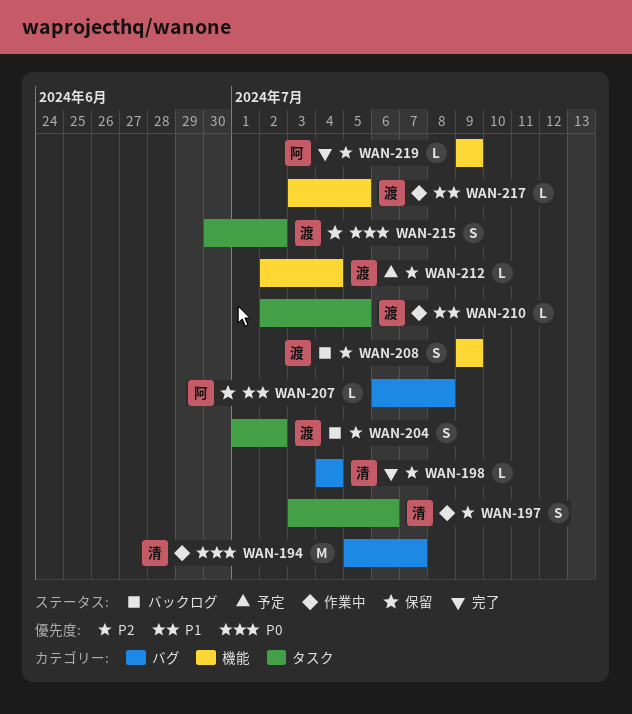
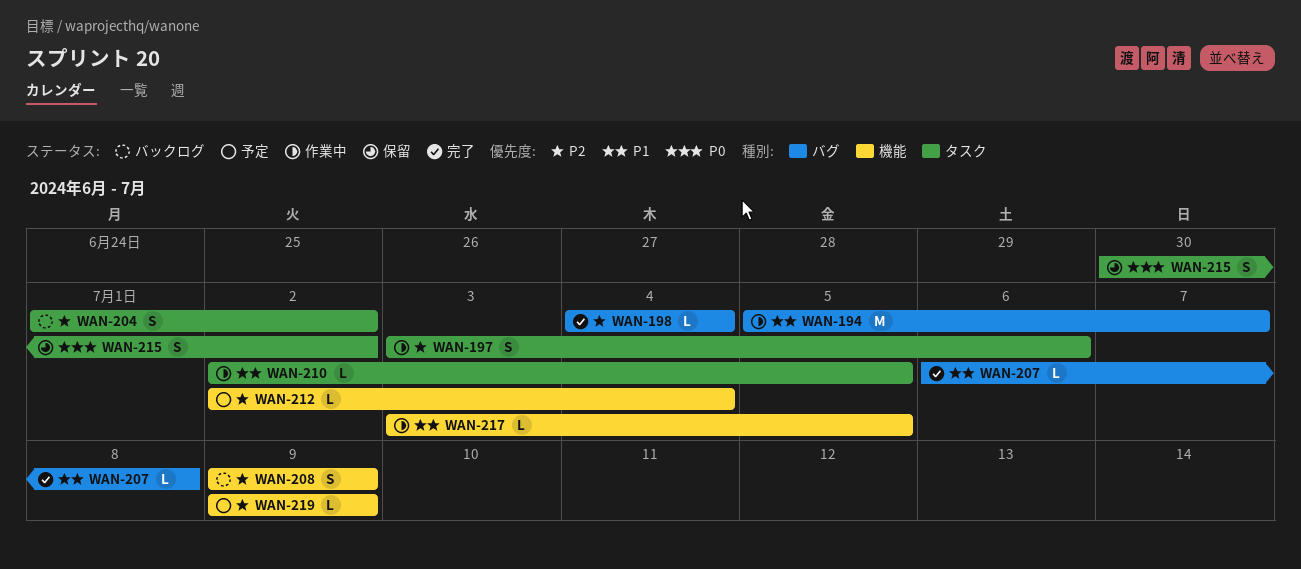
WAN-194, priority: P0 -> P1
WAN-207, status: 保留 -> 完了
WAN-219, status: 完了 -> 予定

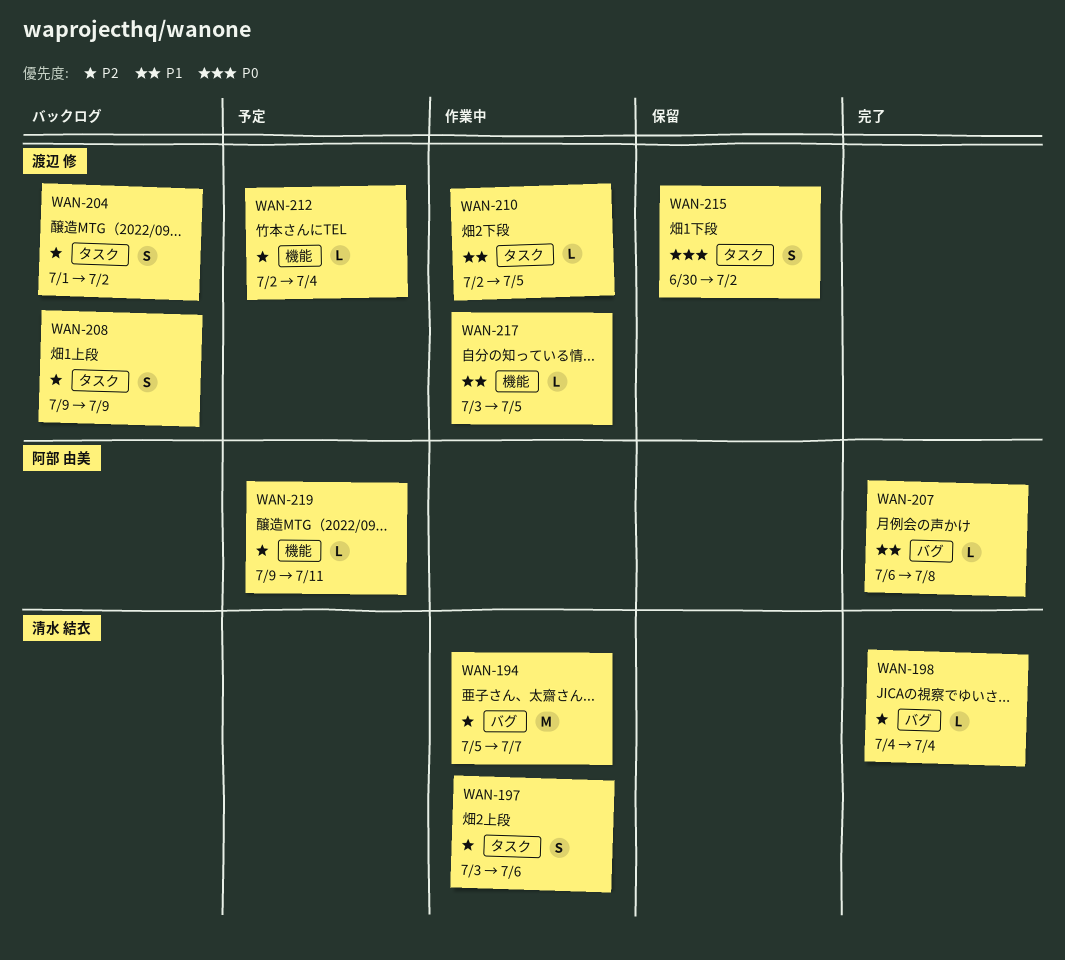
WAN-194, priority: P1 -> P2
WAN-208, label: 機能 -> タスク
WAN-219, due: Jul 9 -> Jul 11

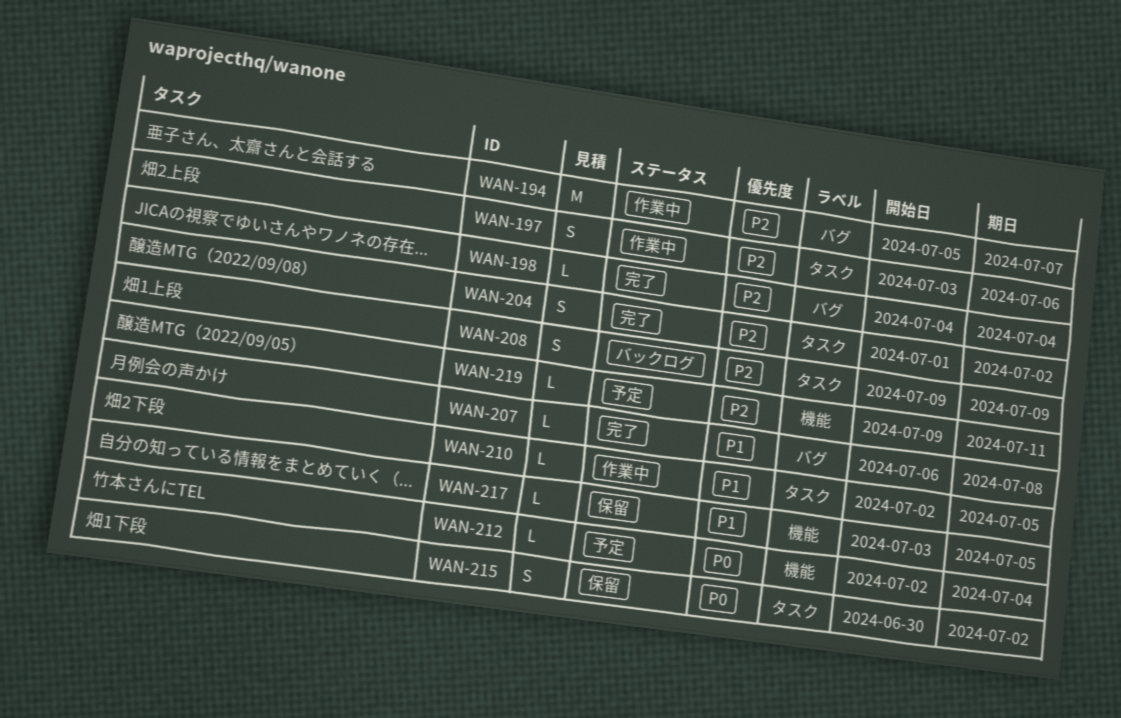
WAN-204, status: バックログ -> 完了
WAN-212, priority: P2 -> P0
WAN-217, status: 作業中 -> 保留

